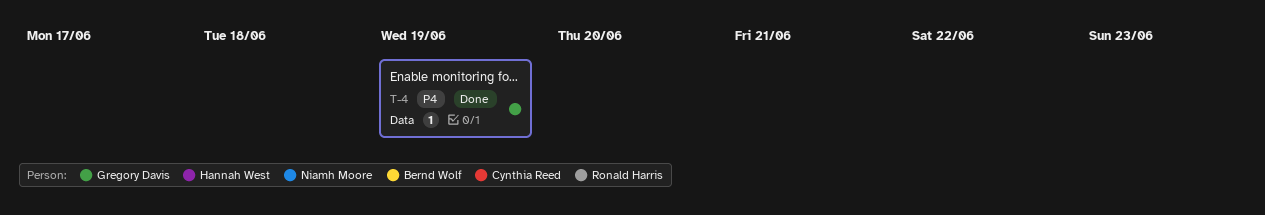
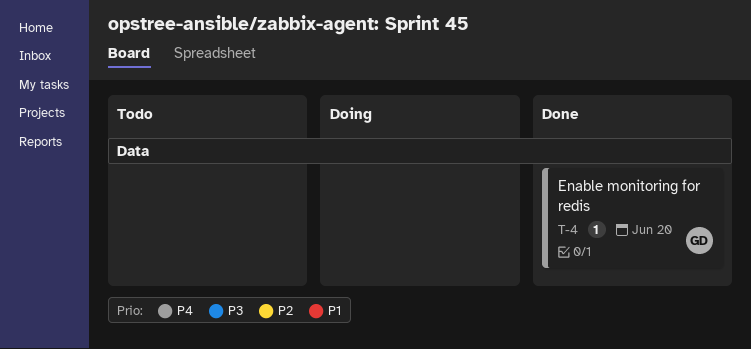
T-4, due: Jun 19 -> Jun 20

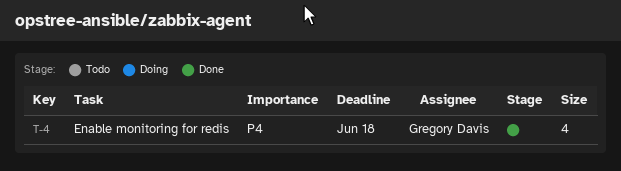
T-4, estimate: 1 -> 4
T-4, due: Jun 20 -> Jun 18

